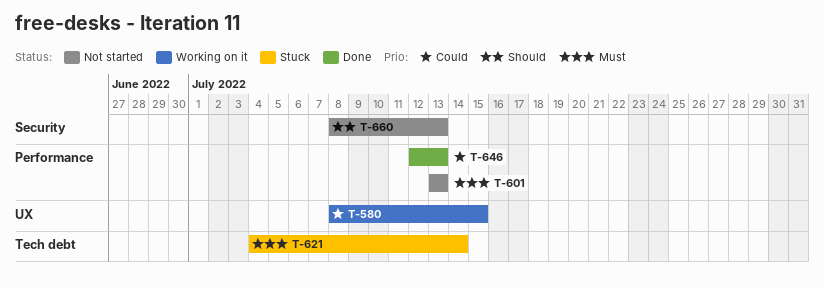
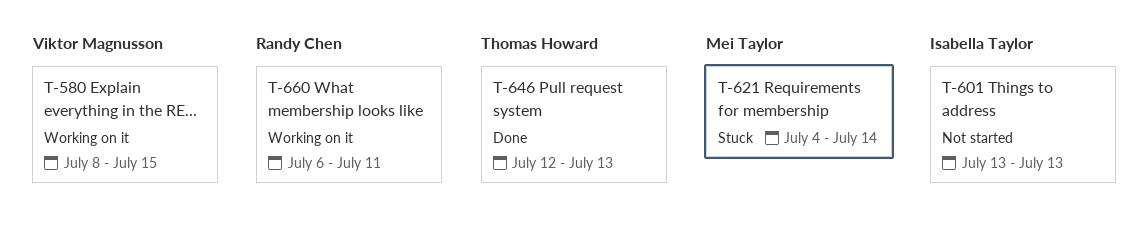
T-660, status: Not started -> Working on it
T-660, start: Jul 8 -> Jul 6
T-660, due: Jul 13 -> Jul 11

